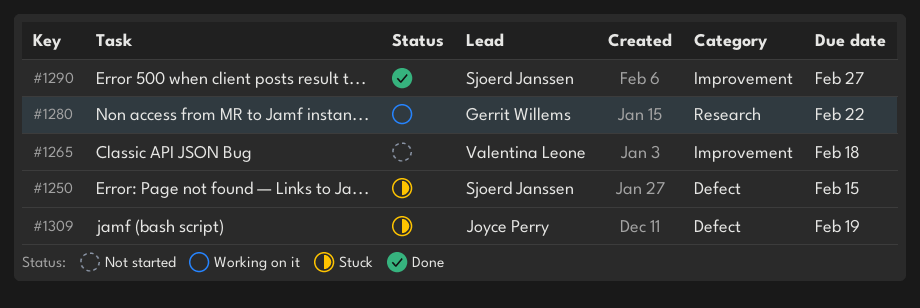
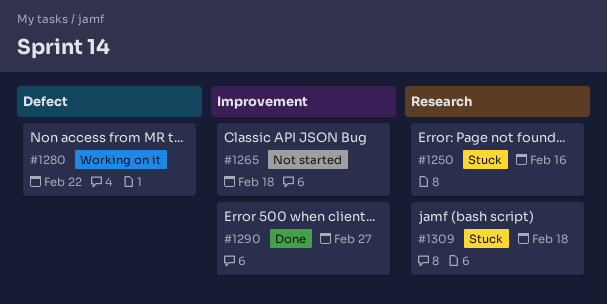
#1250, label: Defect -> Research
#1250, due: Feb 15 -> Feb 16
#1280, label: Research -> Defect
#1309, label: Defect -> Research
#1309, due: Feb 19 -> Feb 18

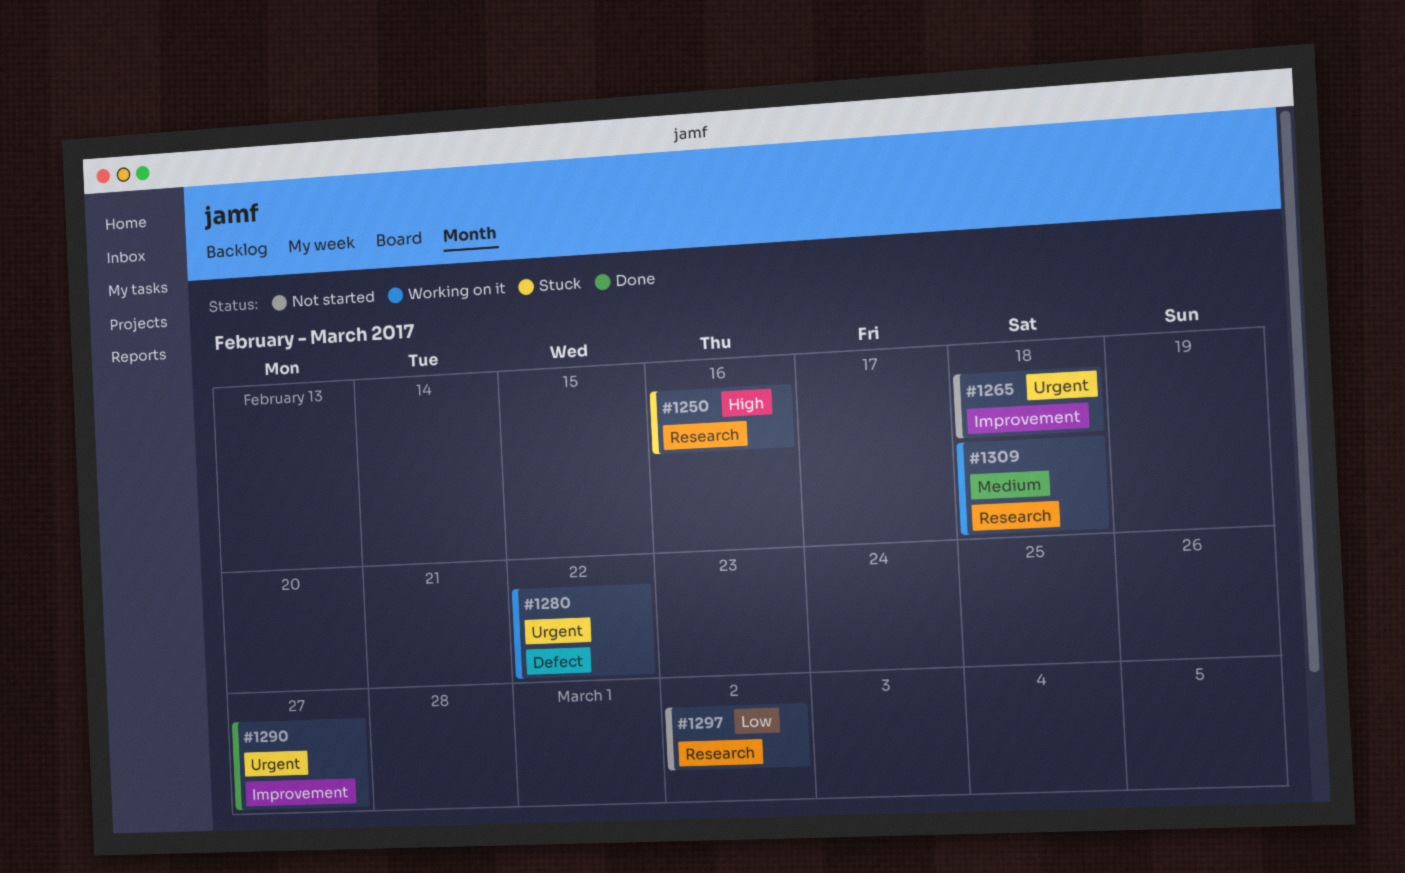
#1297: none -> present
#1309, status: Stuck -> Working on it

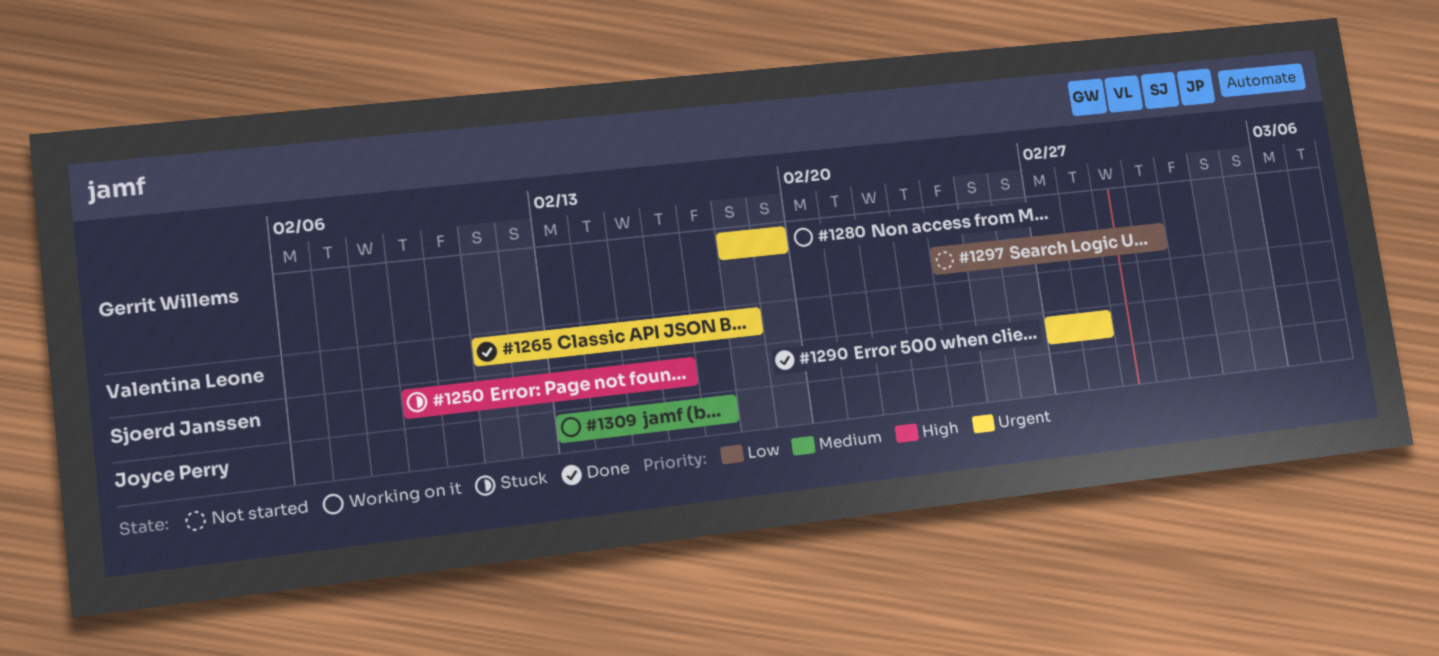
#1265, status: Not started -> Done
#1280, due: Feb 22 -> Feb 19
#1290, due: Feb 27 -> Feb 28
#1309, due: Feb 18 -> Feb 17

